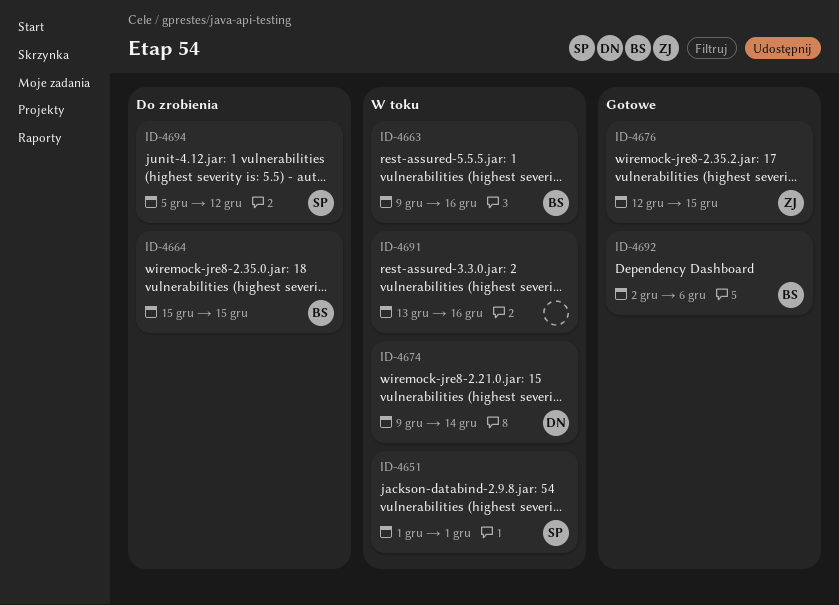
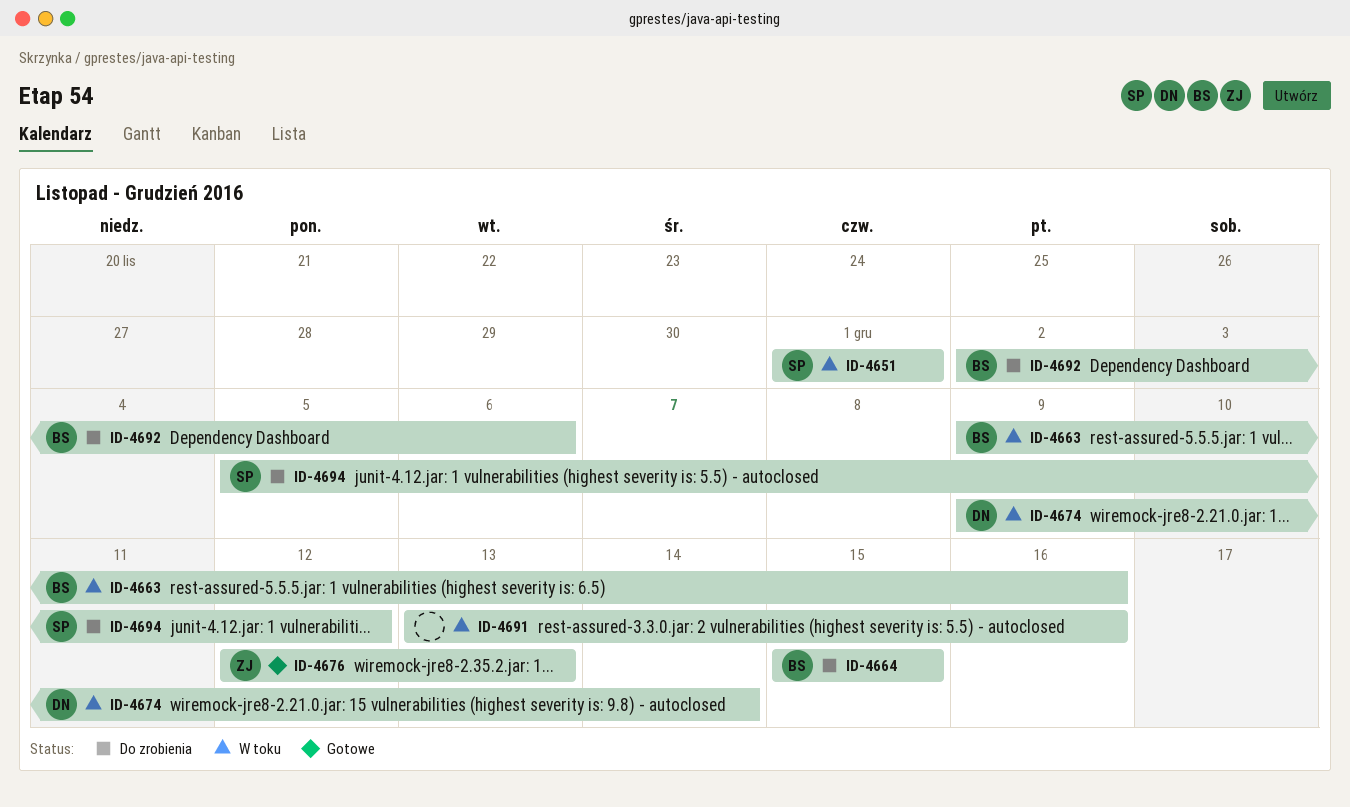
ID-4676, due: Dec 15 -> Dec 13
ID-4692, status: Gotowe -> Do zrobienia

